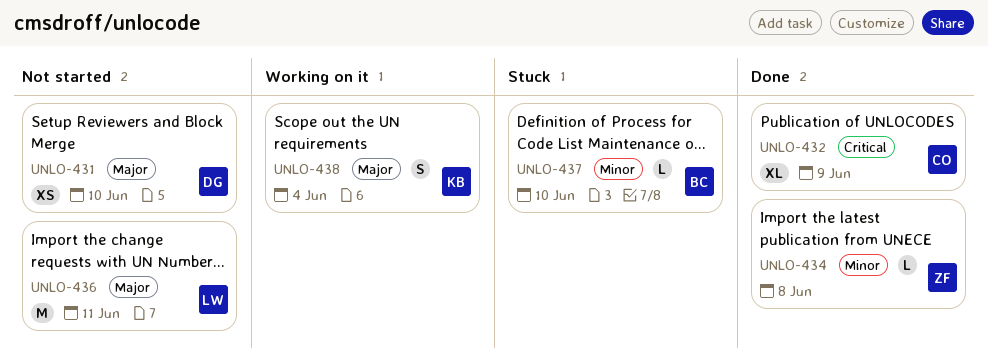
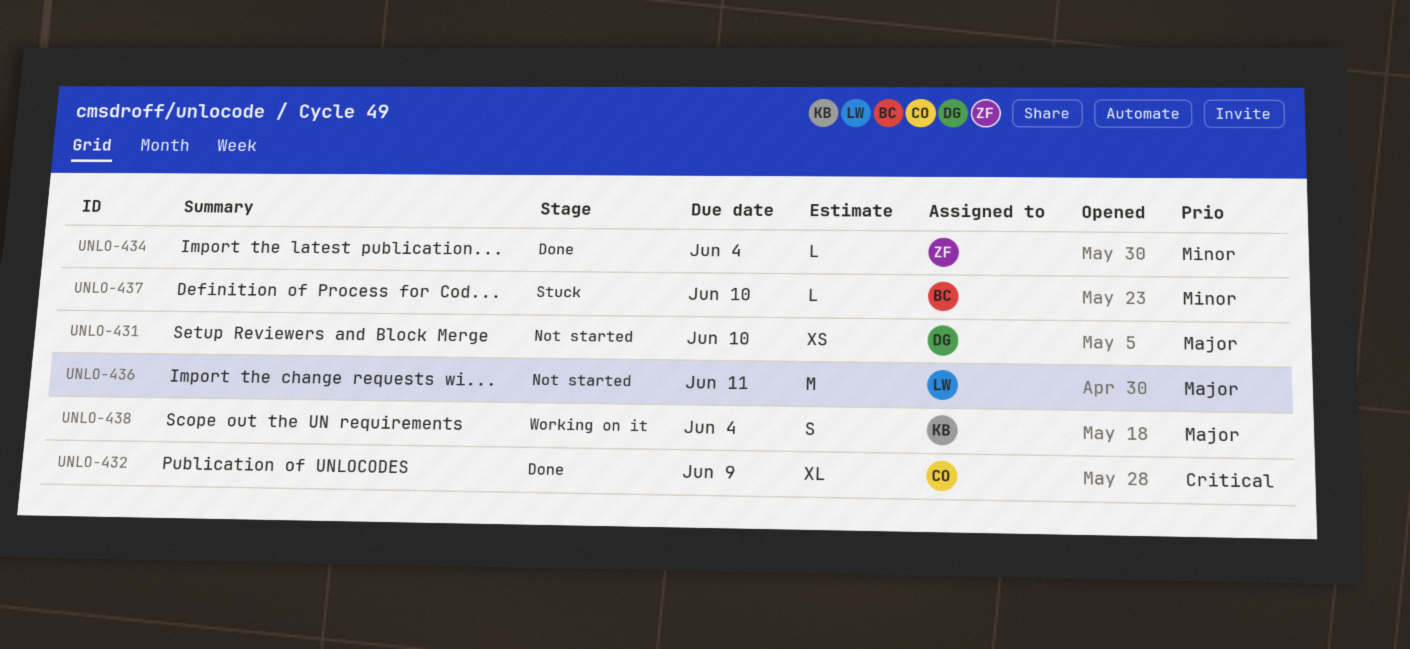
UNLO-434, due: Jun 8 -> Jun 4

